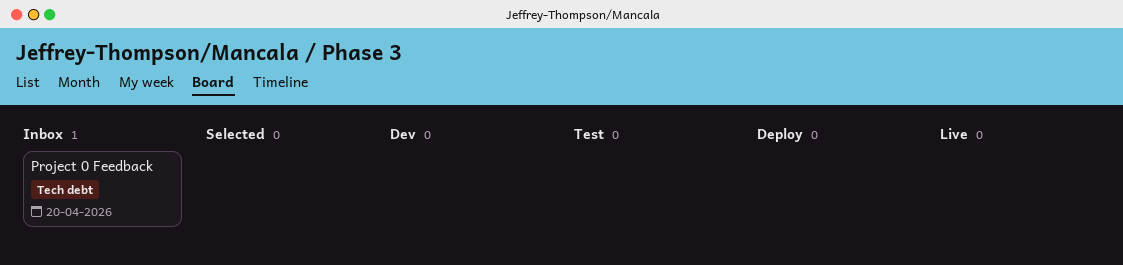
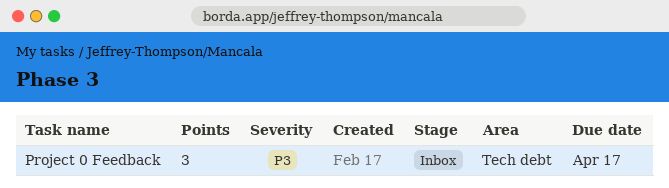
Project 0 Feedback, due: Apr 20 -> Apr 17

